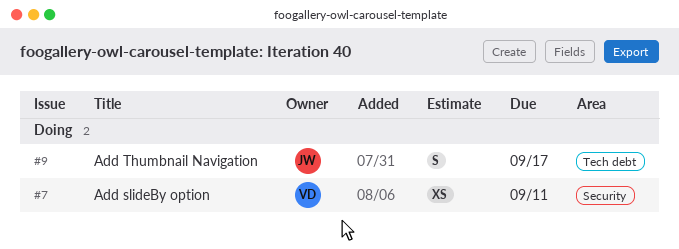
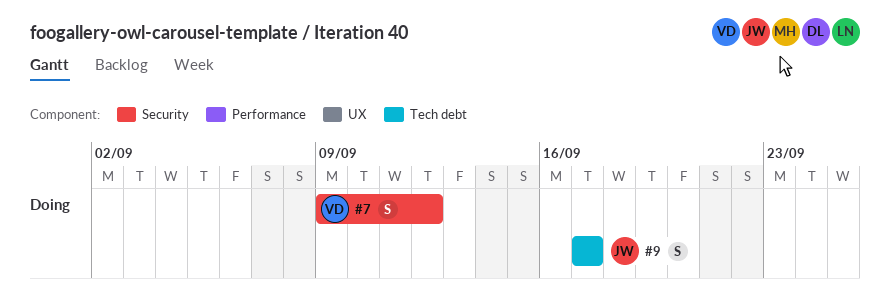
#7, estimate: XS -> S
#7, due: Sep 11 -> Sep 12

